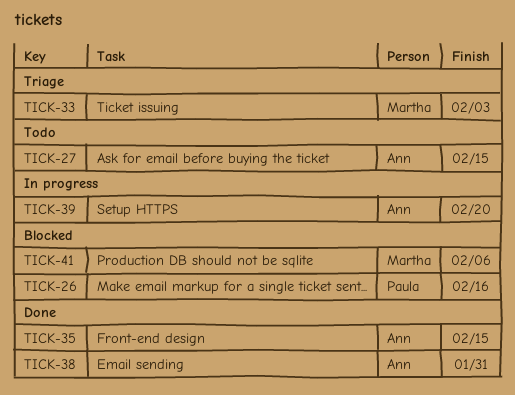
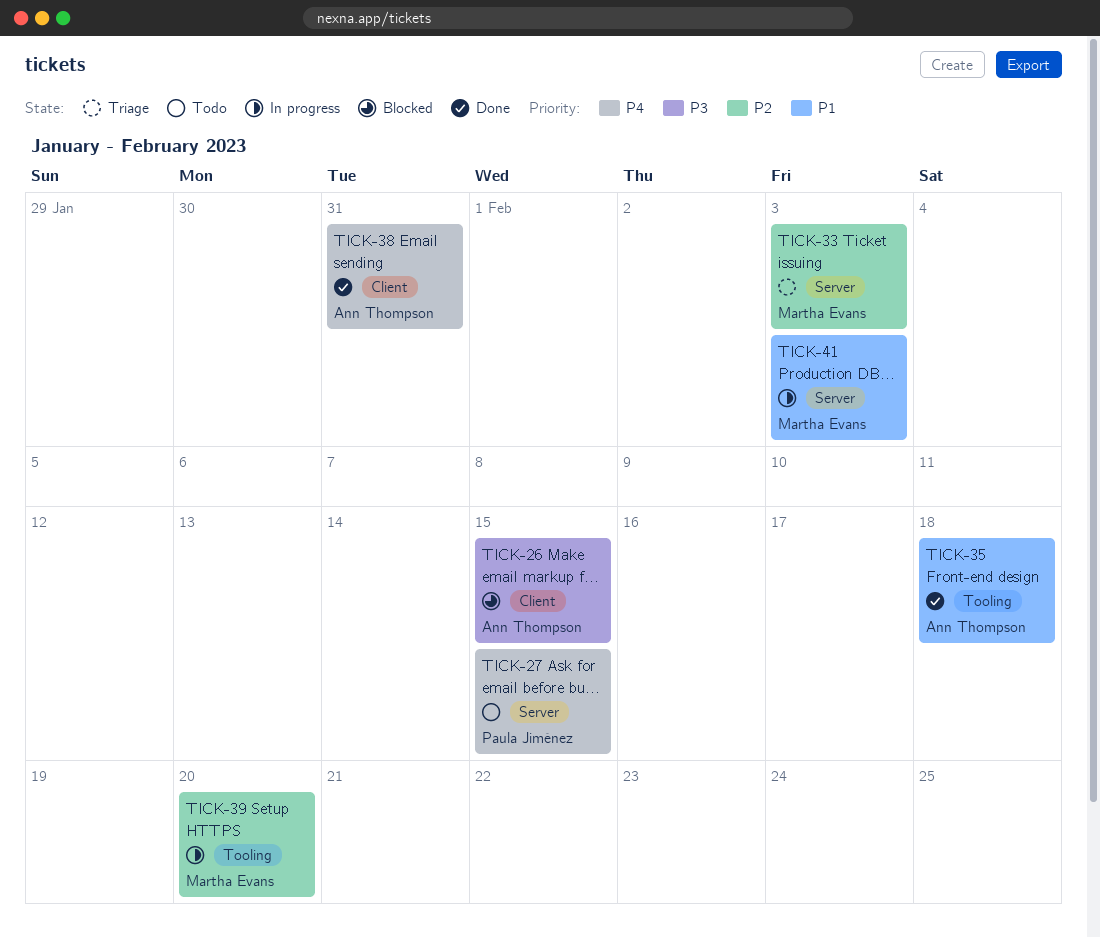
TICK-26, owner: Paula Jiménez -> Ann Thompson
TICK-26, due: Feb 16 -> Feb 15
TICK-27, owner: Ann Thompson -> Paula Jiménez
TICK-35, due: Feb 15 -> Feb 18
TICK-39, owner: Ann Thompson -> Martha Evans
TICK-41, status: Blocked -> In progress
TICK-41, due: Feb 6 -> Feb 3

